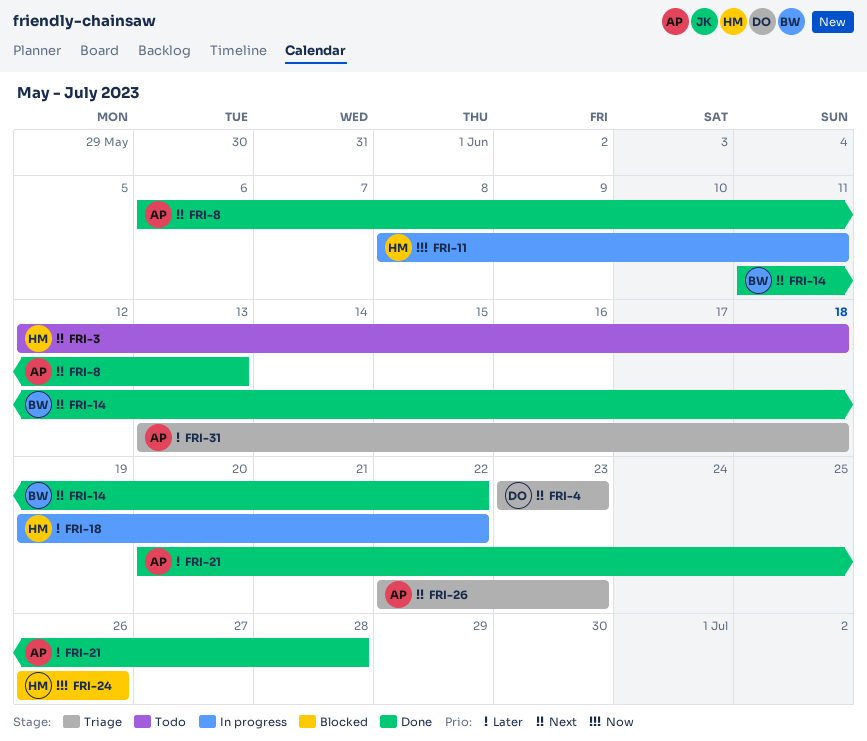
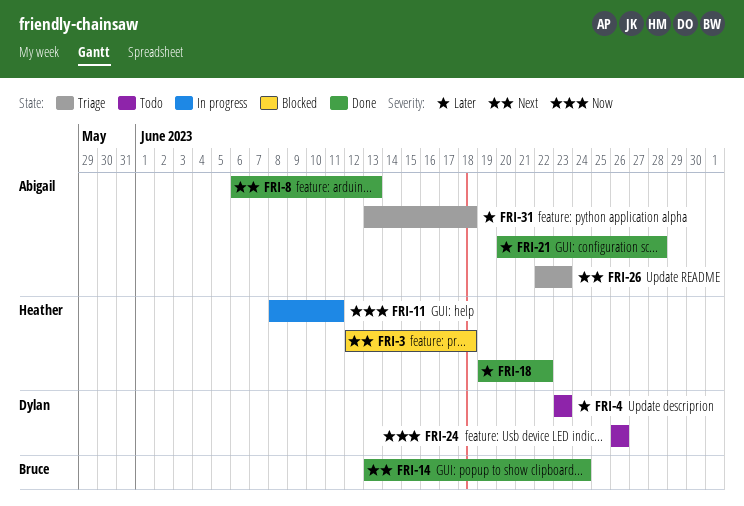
FRI-3, status: Todo -> Blocked
FRI-4, status: Triage -> Todo
FRI-4, priority: Next -> Later
FRI-14, start: Jun 11 -> Jun 13
FRI-14, due: Jun 22 -> Jun 24
FRI-18, status: In progress -> Done
FRI-24, status: Blocked -> Todo
FRI-24, owner: Heather -> Dylan

